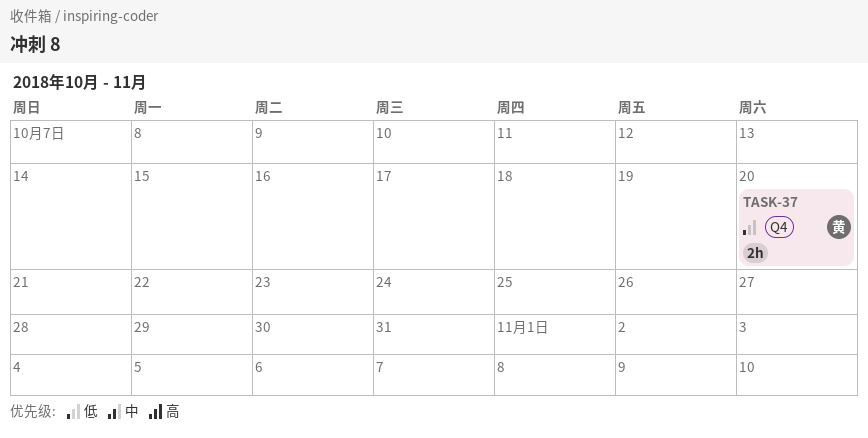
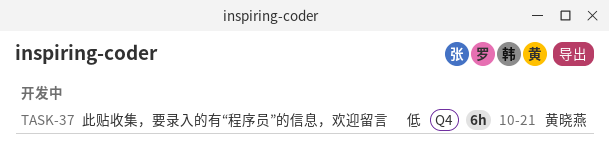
TASK-37, estimate: 2h -> 6h
TASK-37, due: Oct 20 -> Oct 21

